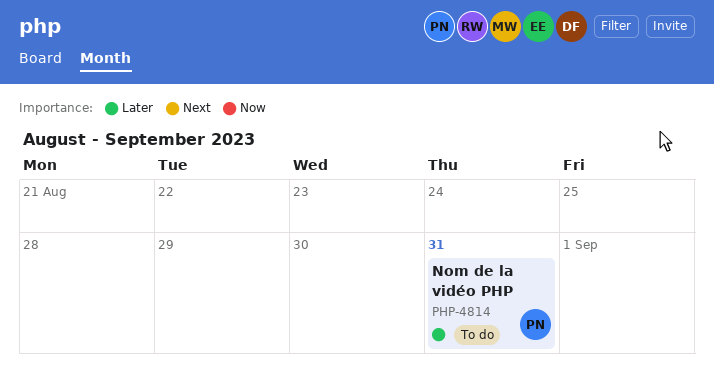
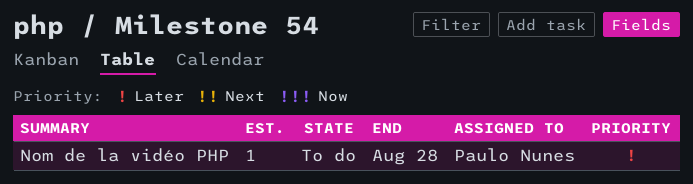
Nom de la vidéo PHP, due: Aug 31 -> Aug 28

